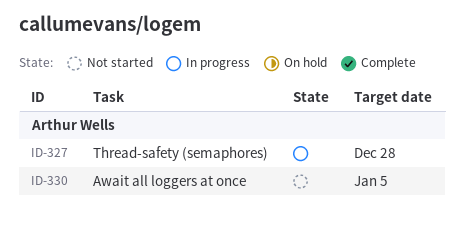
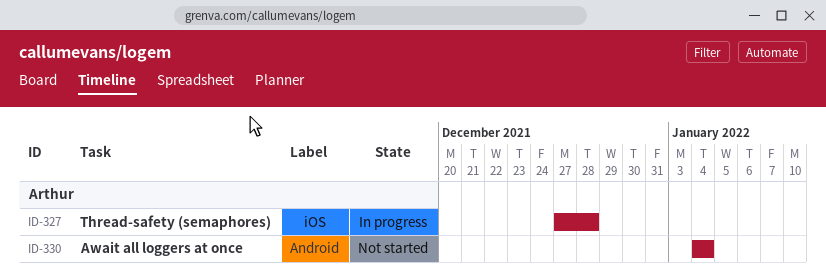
ID-330, due: Jan 5 -> Jan 4

